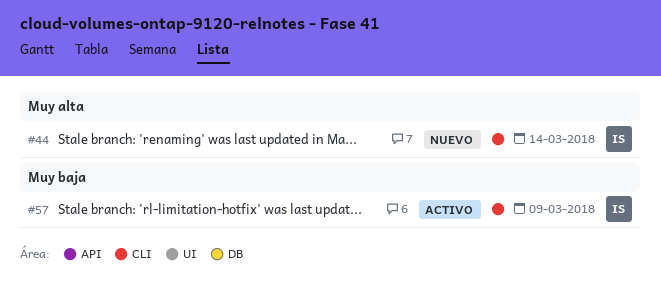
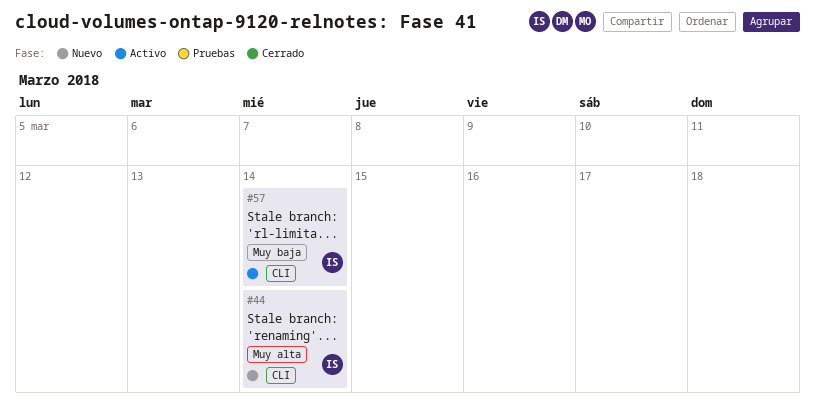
#57, due: Mar 9 -> Mar 14

